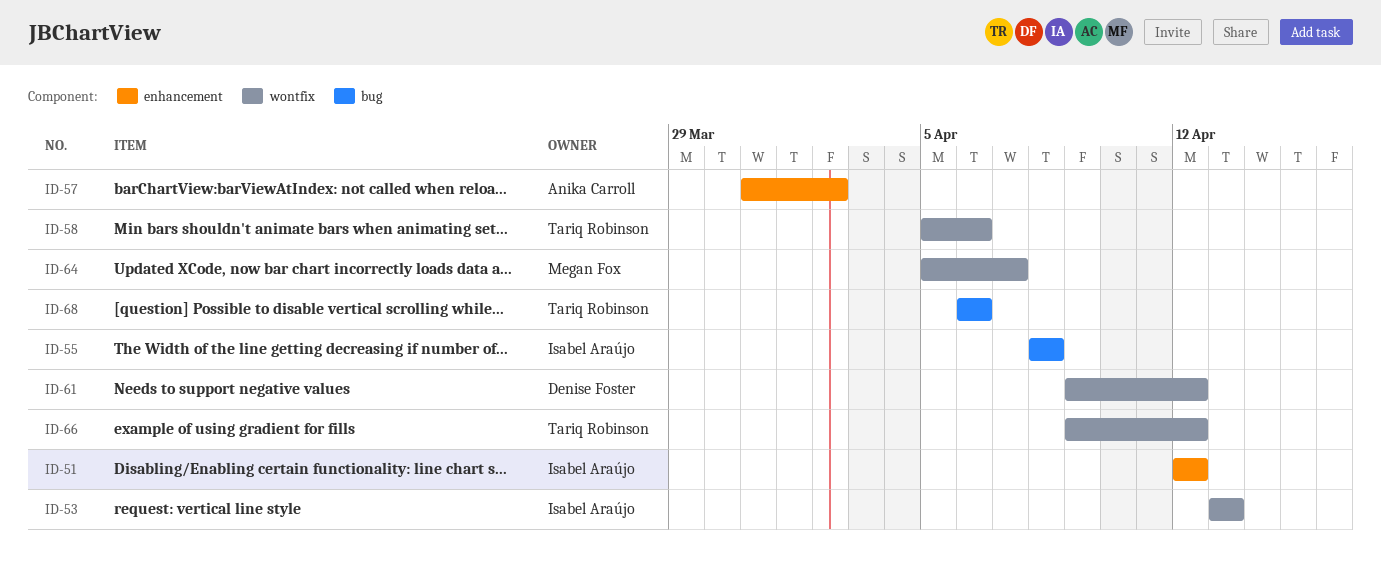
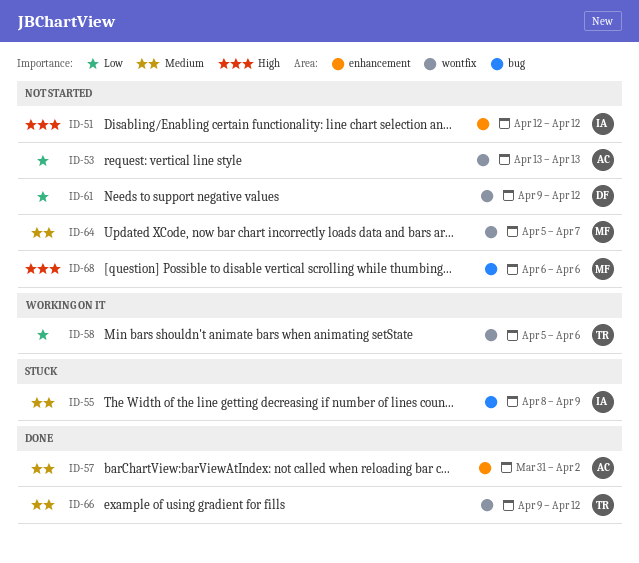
ID-53, owner: Isabel Araújo -> Anika Carroll
ID-55, due: Apr 8 -> Apr 9
ID-68, owner: Tariq Robinson -> Megan Fox

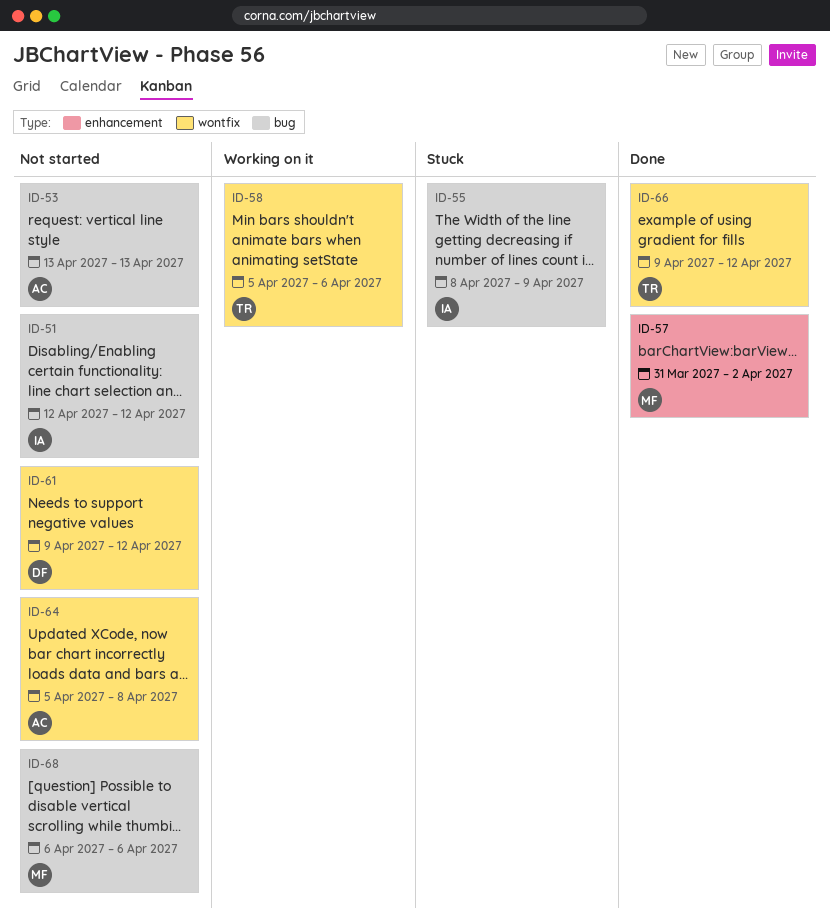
ID-51, label: enhancement -> bug
ID-53, label: wontfix -> bug
ID-57, owner: AC -> MF
ID-64, owner: MF -> AC
ID-64, due: Apr 7 -> Apr 8

